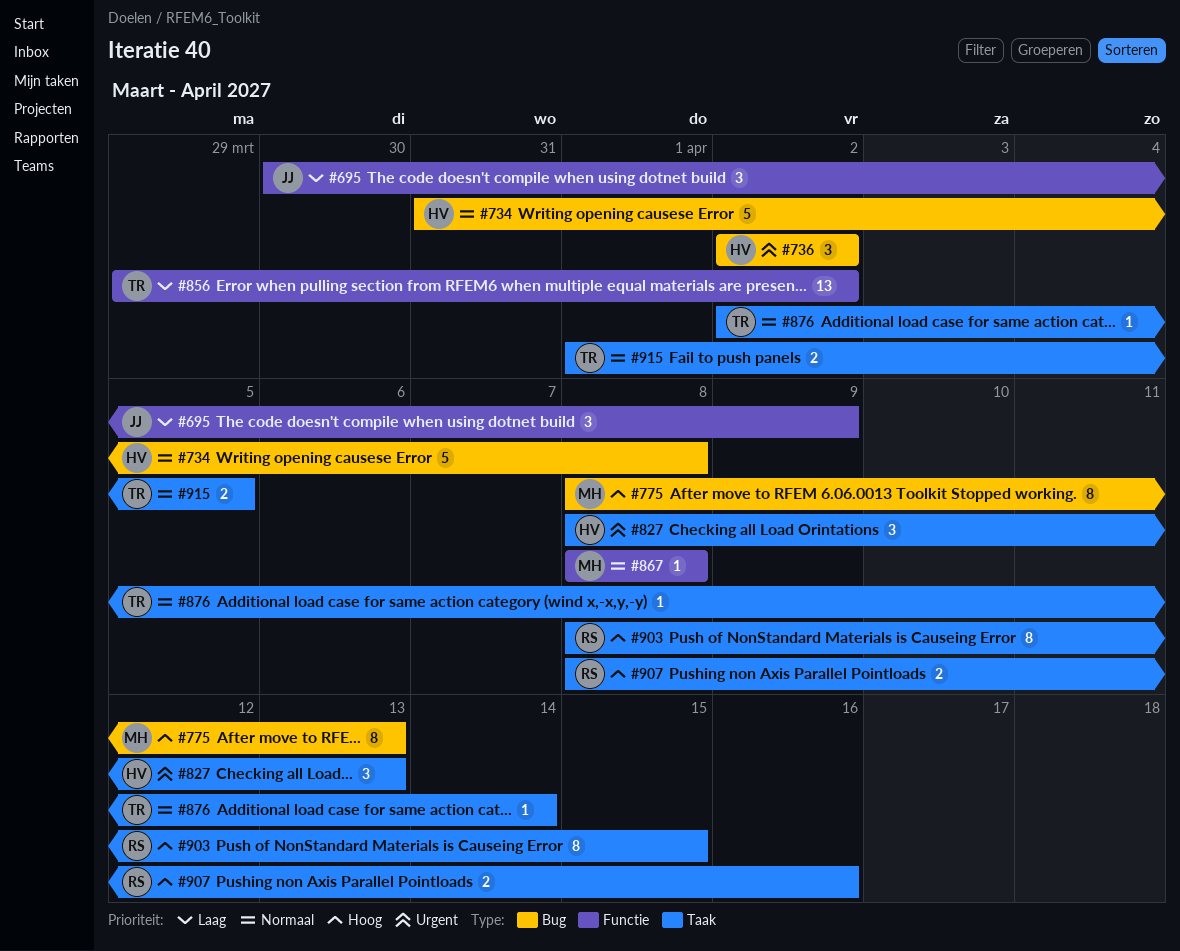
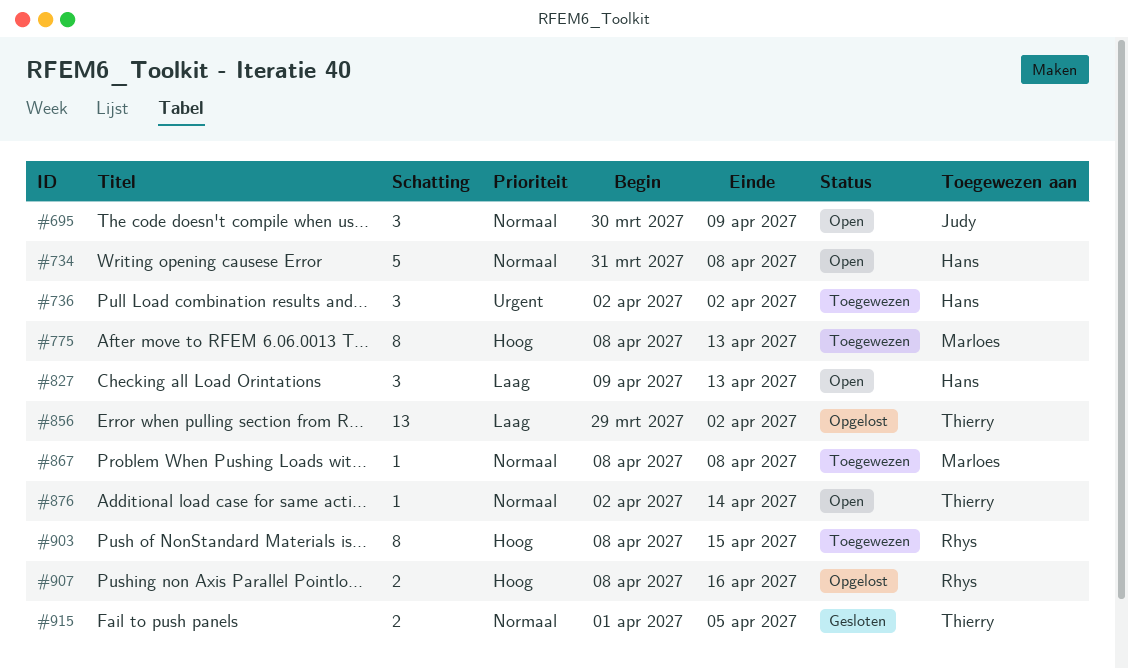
#695, priority: Laag -> Normaal
#827, priority: Urgent -> Laag
#827, start: Apr 8 -> Apr 9

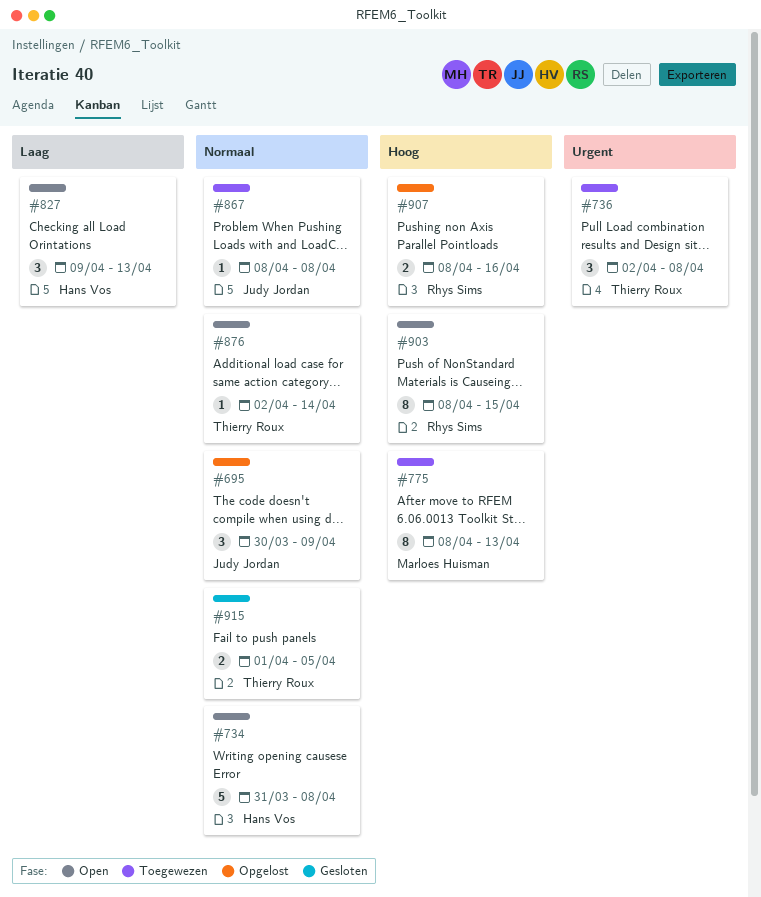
#695, status: Open -> Opgelost
#736, owner: Hans Vos -> Thierry Roux
#736, due: Apr 2 -> Apr 8
#856: present -> none
#867, owner: Marloes Huisman -> Judy Jordan
#903, status: Toegewezen -> Open

